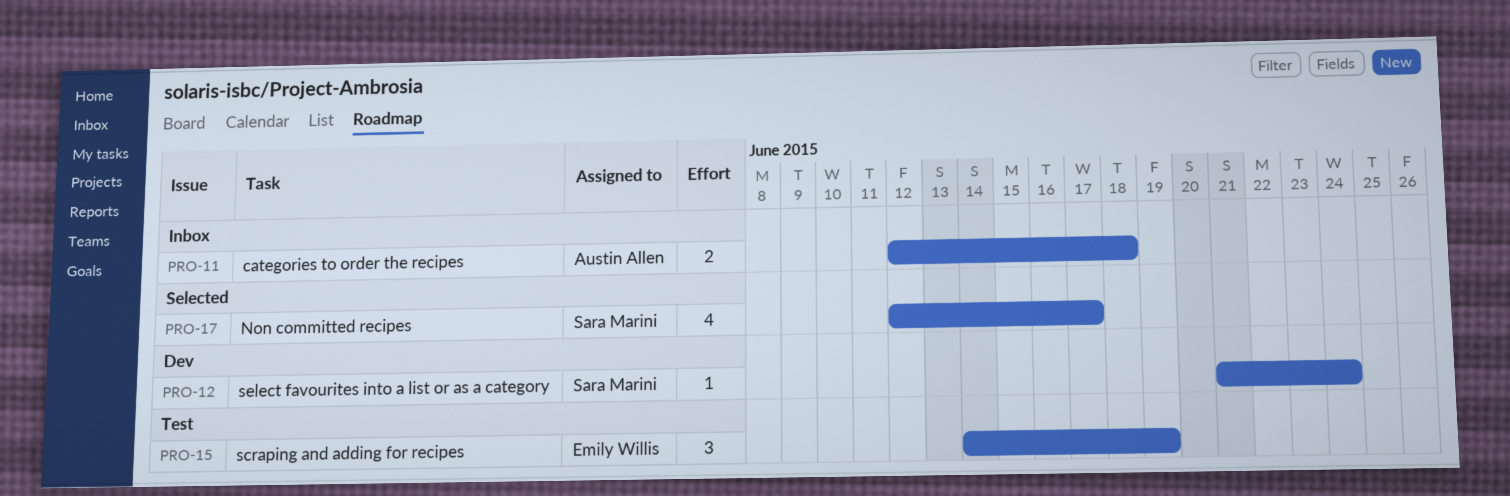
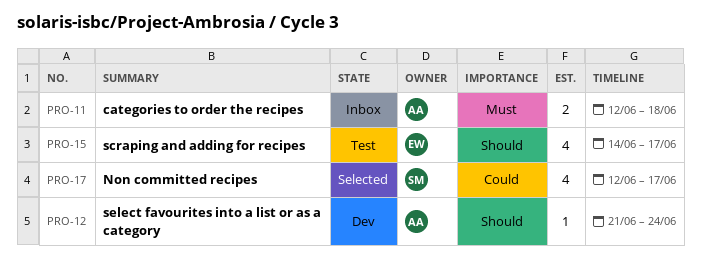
PRO-12, owner: Sara Marini -> Austin Allen
PRO-15, estimate: 3 -> 4
PRO-15, due: Jun 19 -> Jun 17

